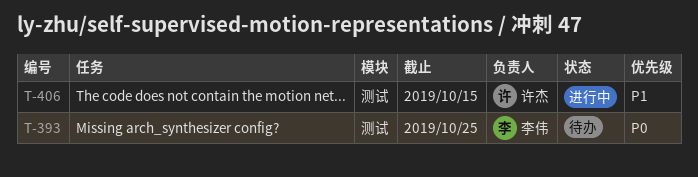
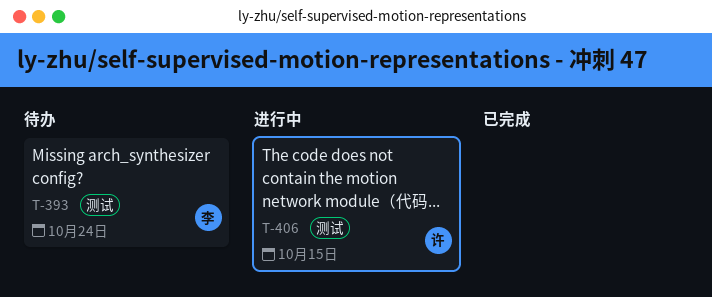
T-393, due: Oct 25 -> Oct 24

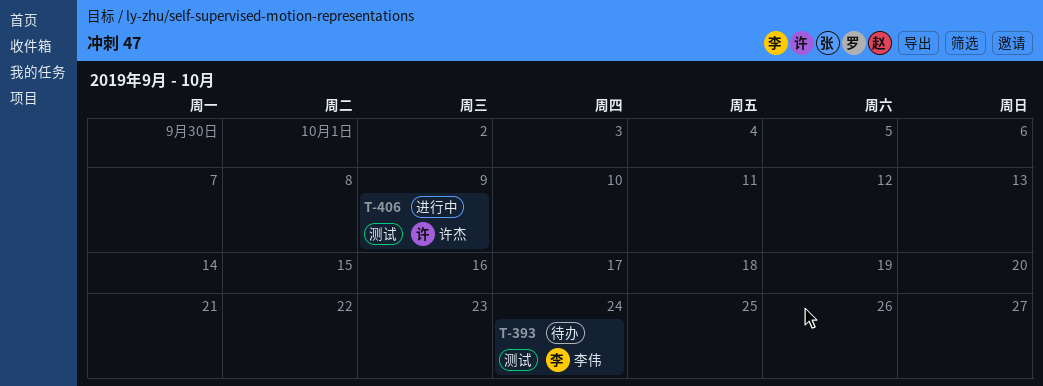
T-406, due: Oct 15 -> Oct 9

